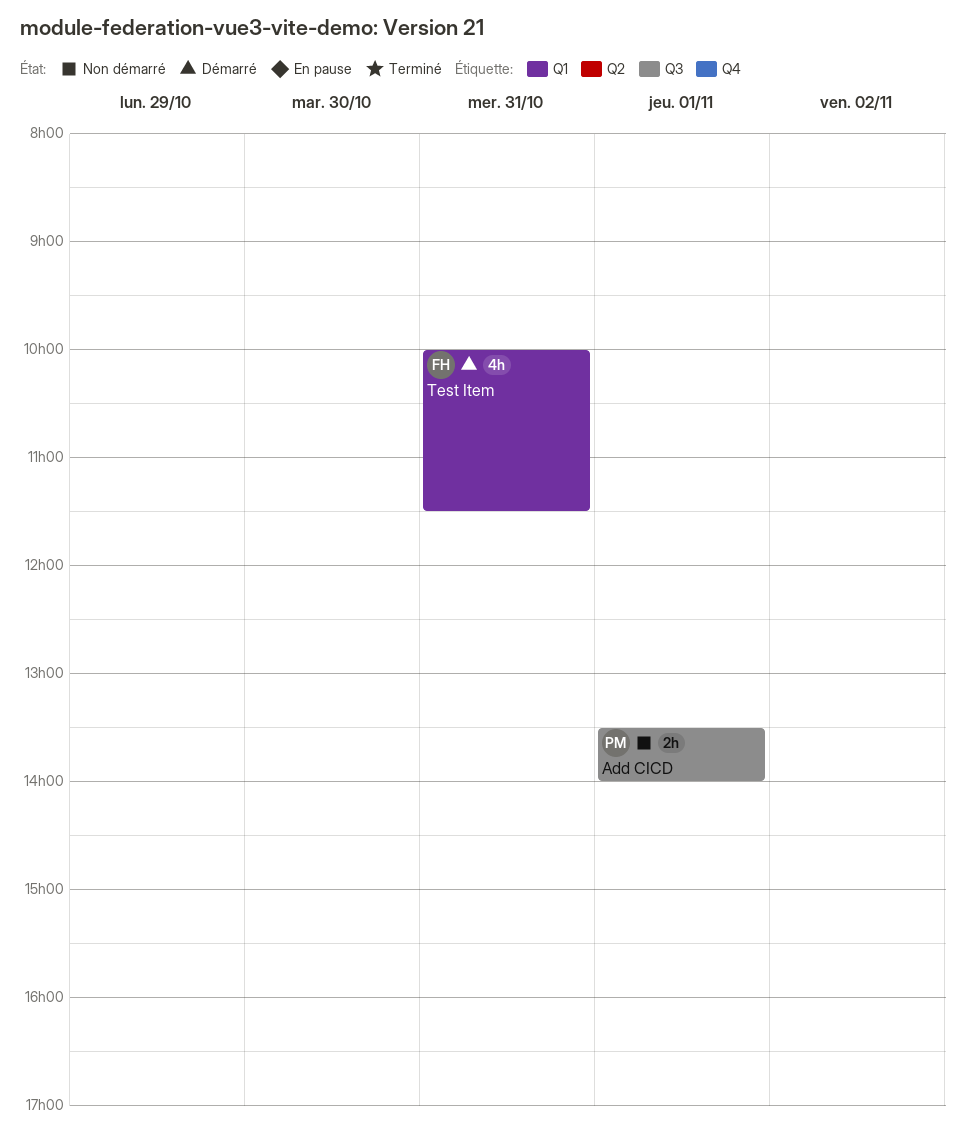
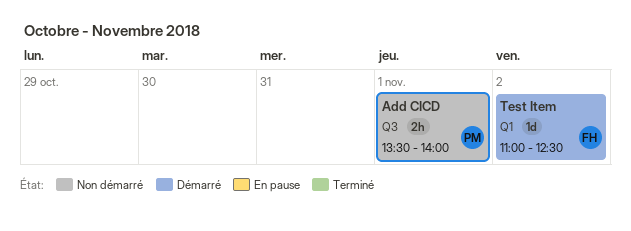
Test Item, estimate: 4h -> 1d
Test Item, day: Oct 31 -> Nov 2
Test Item, begins: 10:00 -> 11:00
Test Item, ends: 11:30 -> 12:30

